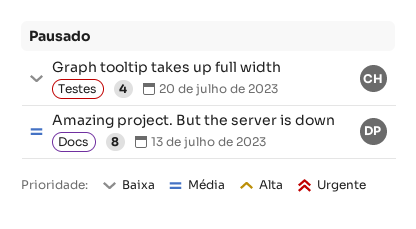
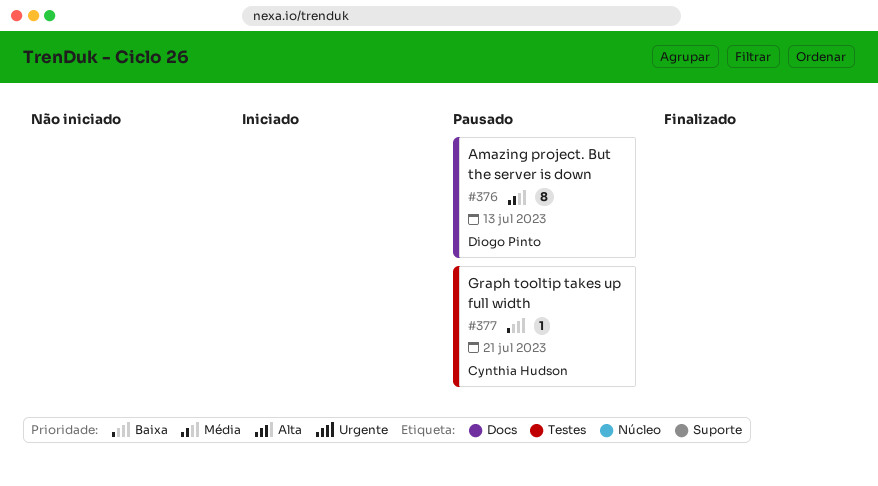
Graph tooltip takes up full width, estimate: 4 -> 1
Graph tooltip takes up full width, due: Jul 20 -> Jul 21

